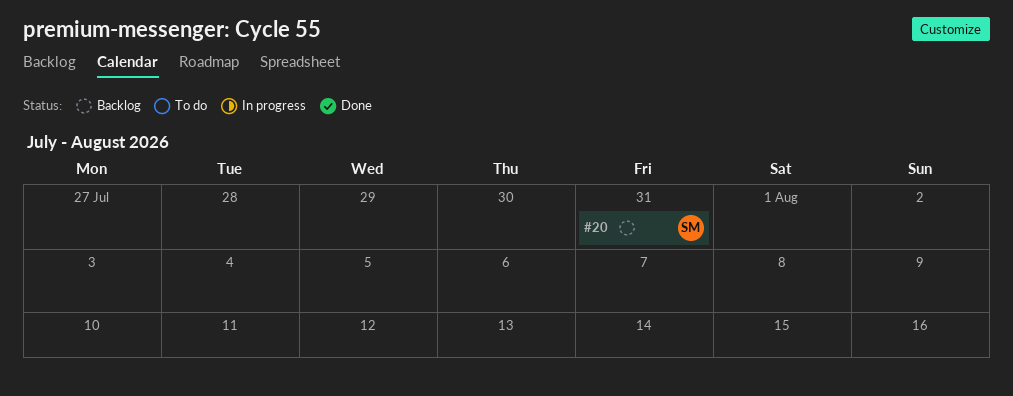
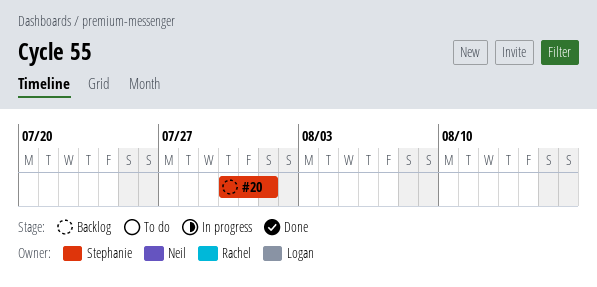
#20, due: Jul 31 -> Aug 1

